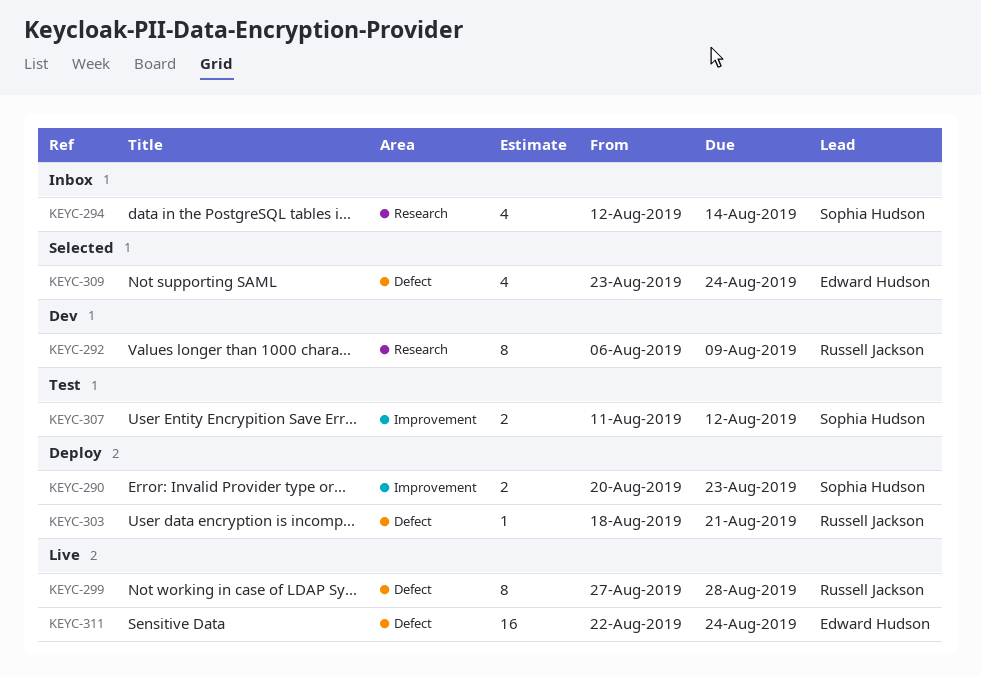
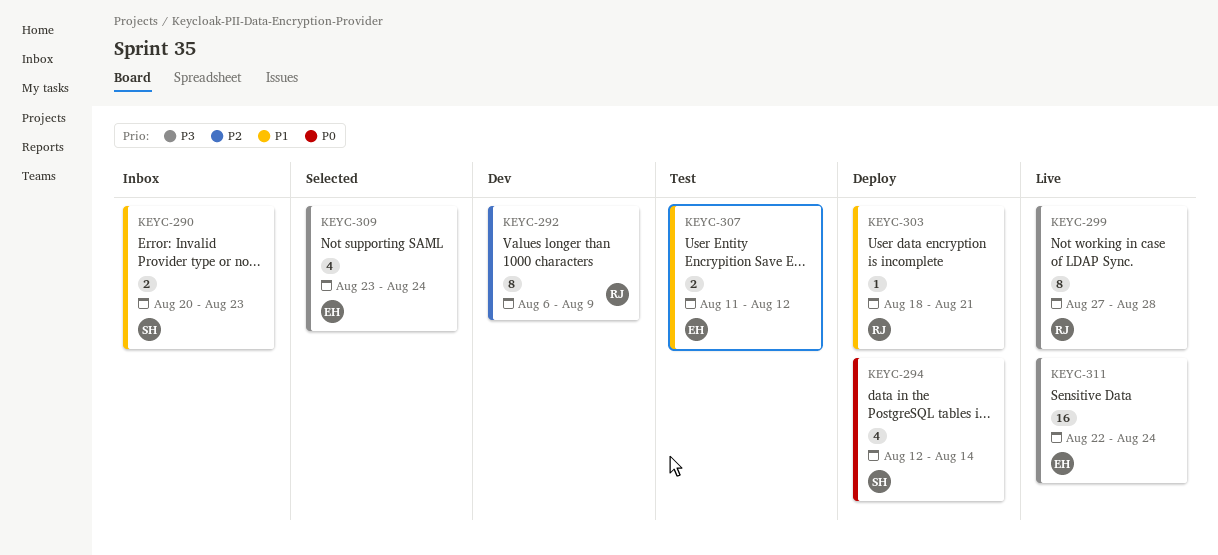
KEYC-290, status: Deploy -> Inbox
KEYC-294, status: Inbox -> Deploy
KEYC-307, owner: Sophia Hudson -> Edward Hudson

